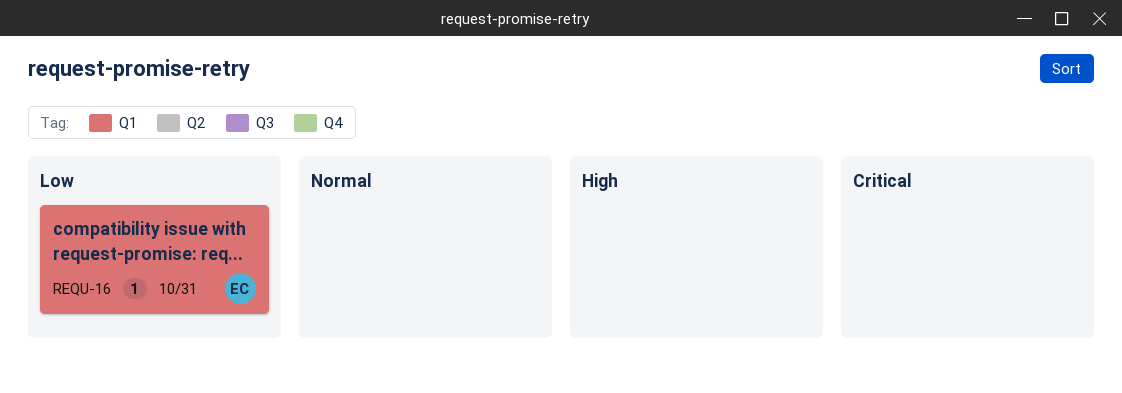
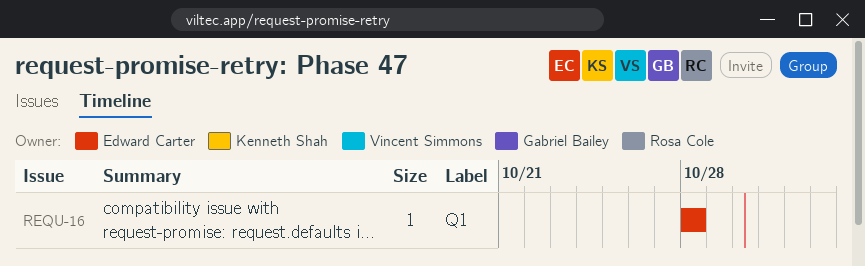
REQU-16, due: Oct 31 -> Oct 28

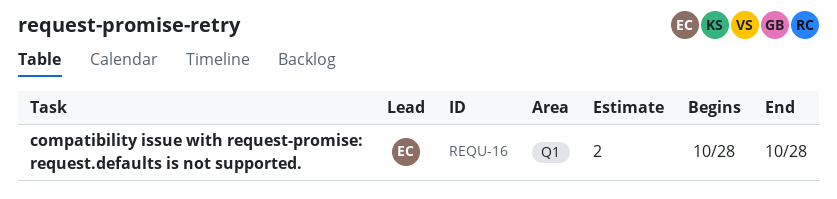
REQU-16, estimate: 1 -> 2

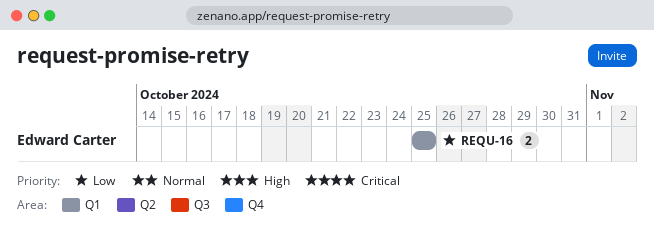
REQU-16, start: Oct 28 -> Oct 25
REQU-16, due: Oct 28 -> Oct 25

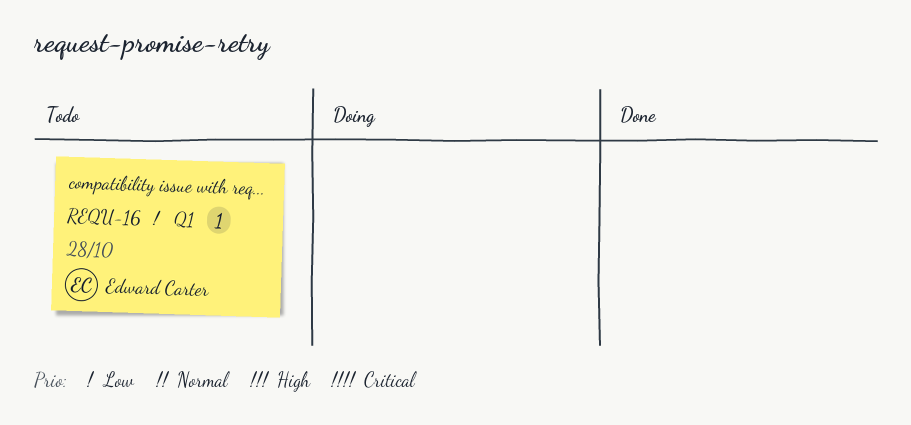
REQU-16, estimate: 2 -> 1
REQU-16, due: Oct 25 -> Oct 28

